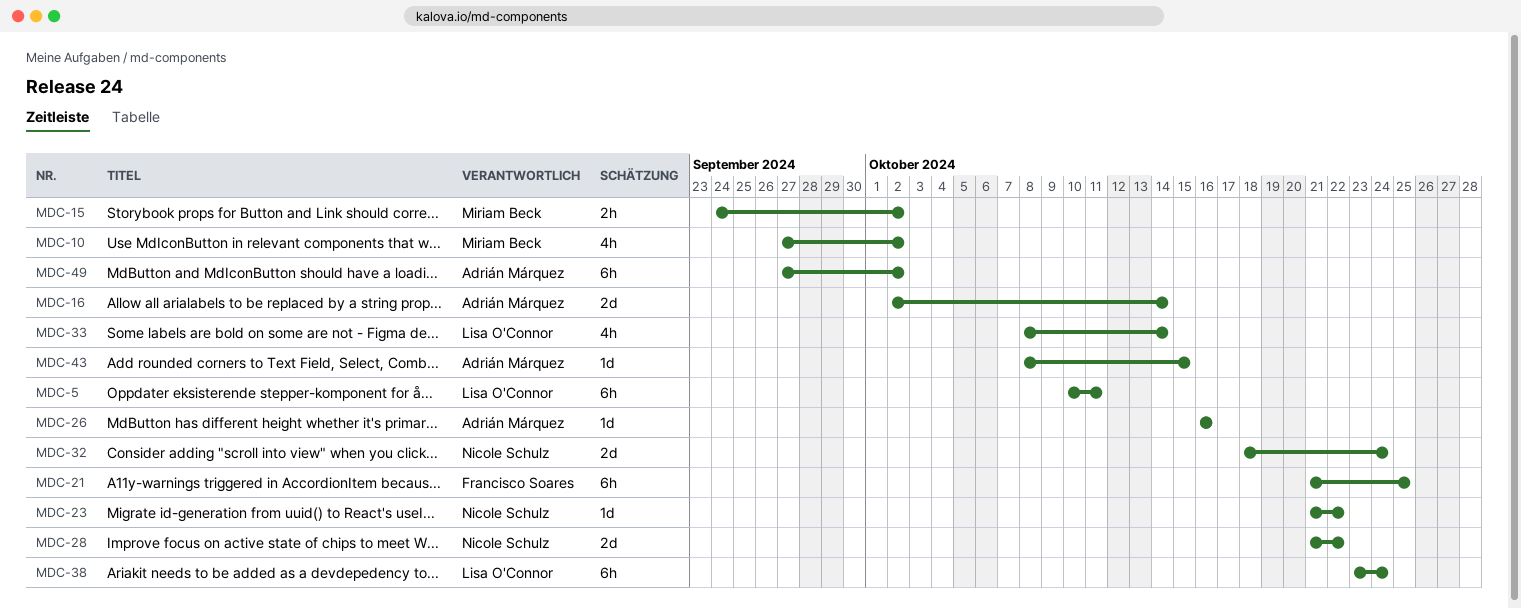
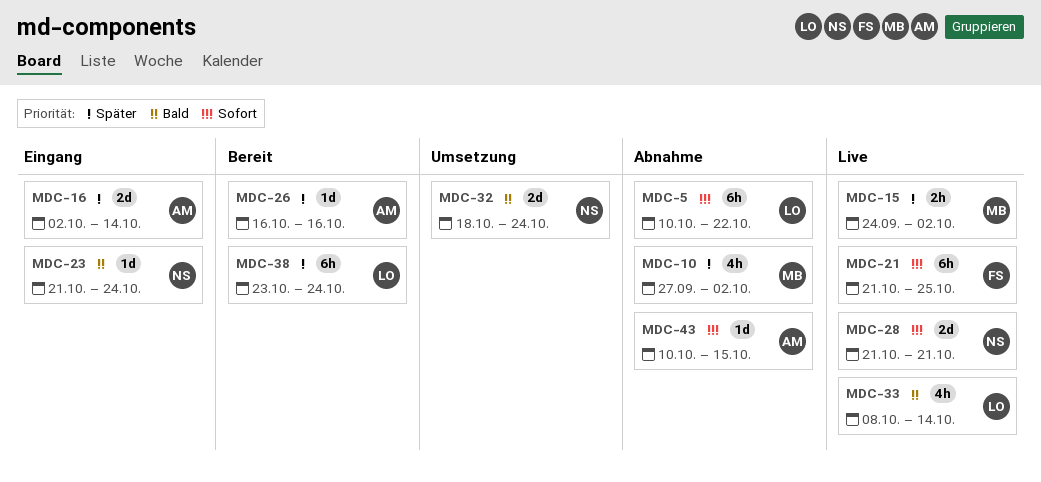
MDC-5, due: Oct 11 -> Oct 22
MDC-23, due: Oct 22 -> Oct 24
MDC-28, due: Oct 22 -> Oct 21
MDC-43, start: Oct 8 -> Oct 10
MDC-49: present -> none

